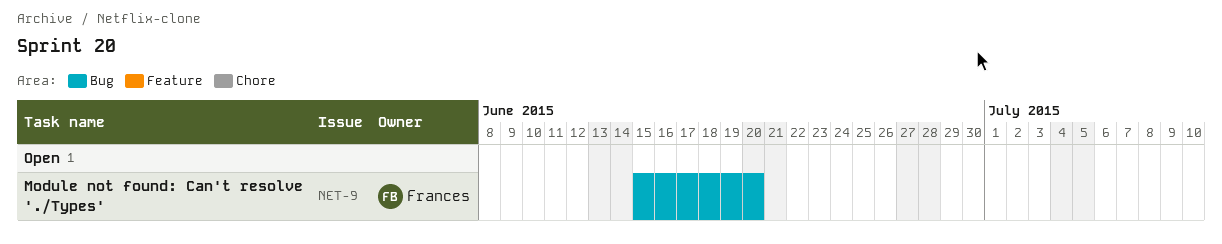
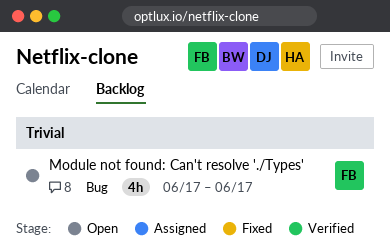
Module not found: Can't resolve './Types', start: Jun 15 -> Jun 17
Module not found: Can't resolve './Types', due: Jun 20 -> Jun 17

